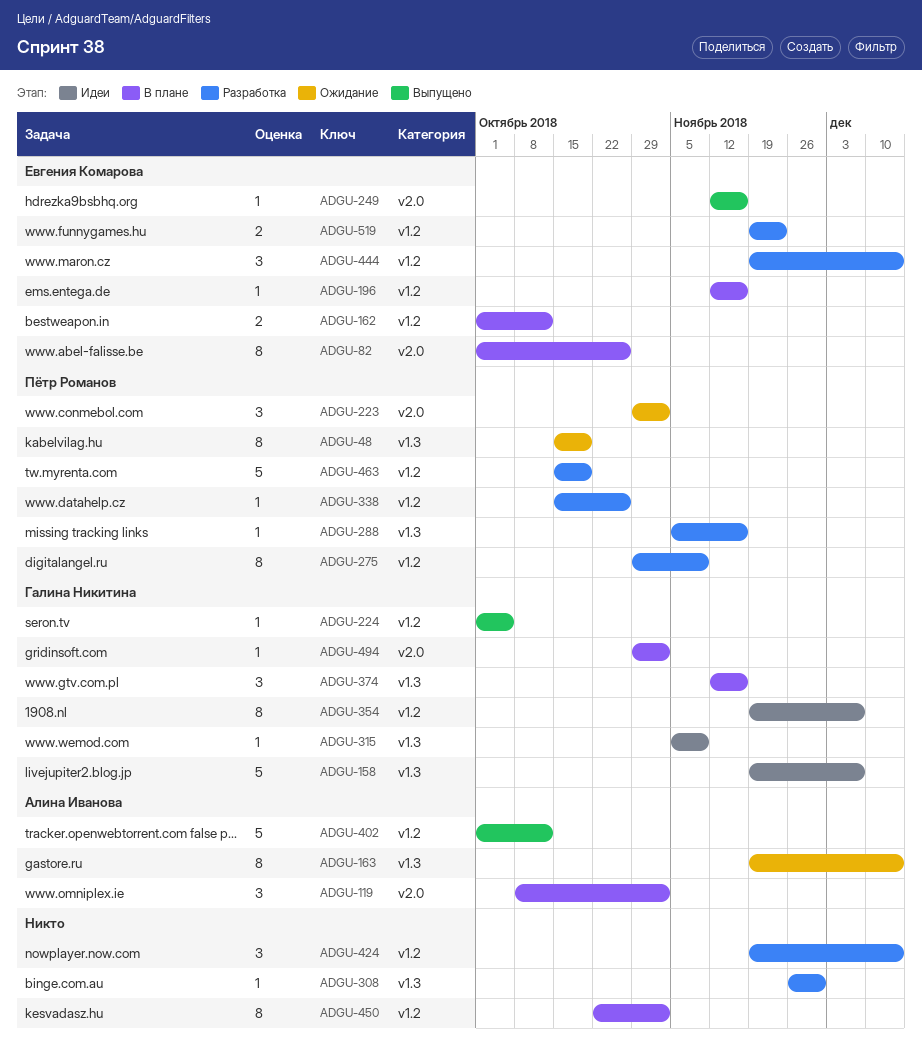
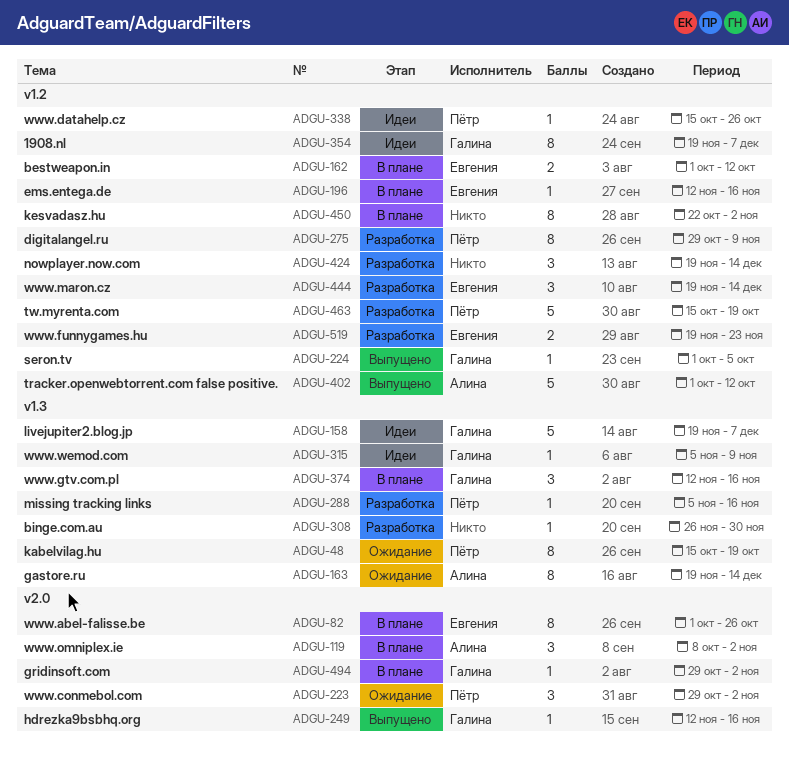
ADGU-249, owner: Евгения Комарова -> Галина Никитина
ADGU-338, status: Разработка -> Идеи

